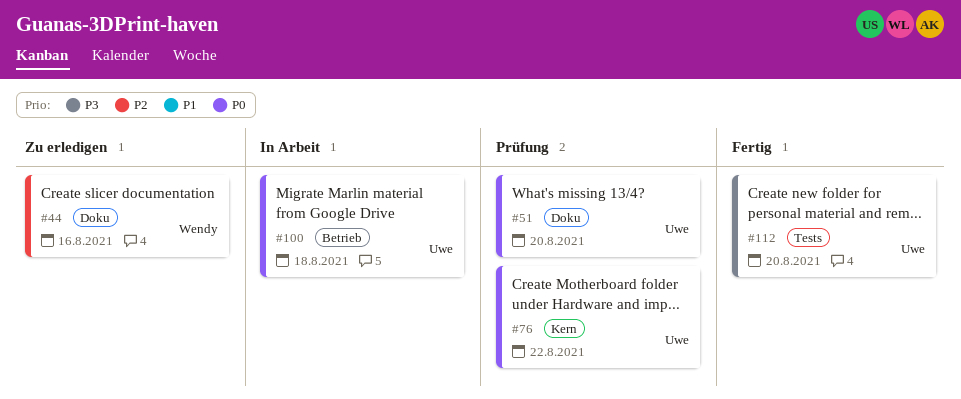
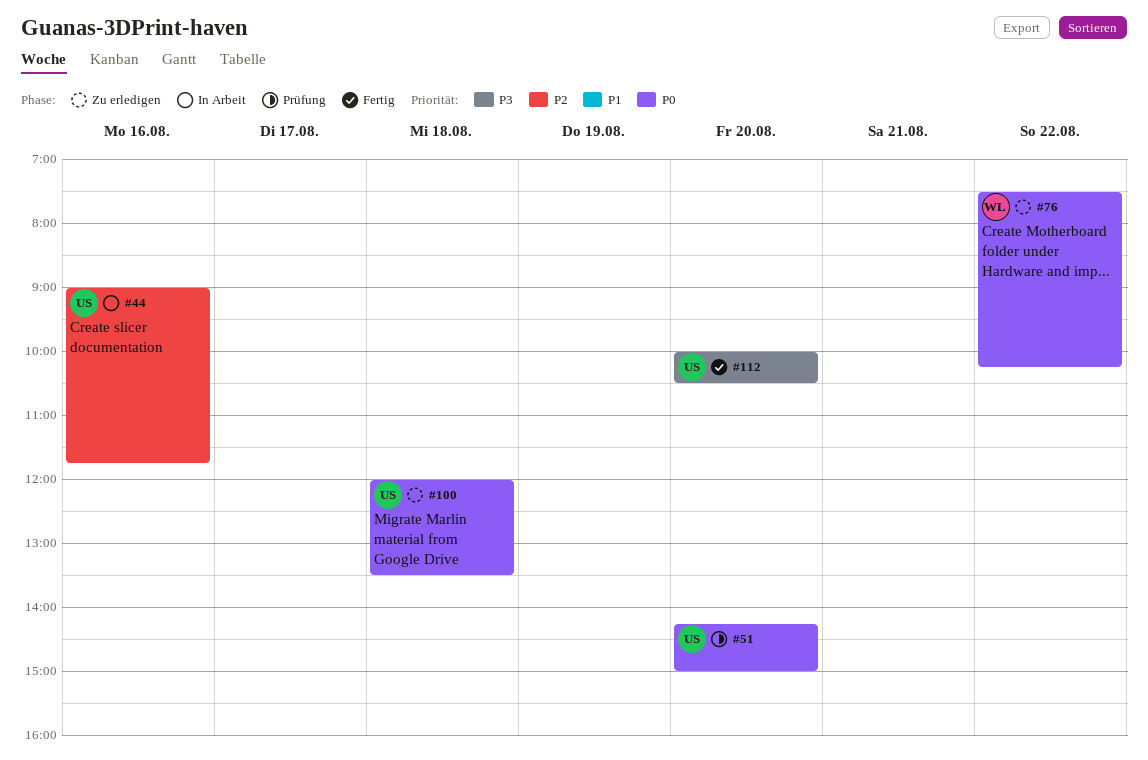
#44, status: Zu erledigen -> In Arbeit
#44, owner: Wendy -> Uwe
#76, status: Prüfung -> Zu erledigen
#76, owner: Uwe -> Wendy
#100, status: In Arbeit -> Zu erledigen

